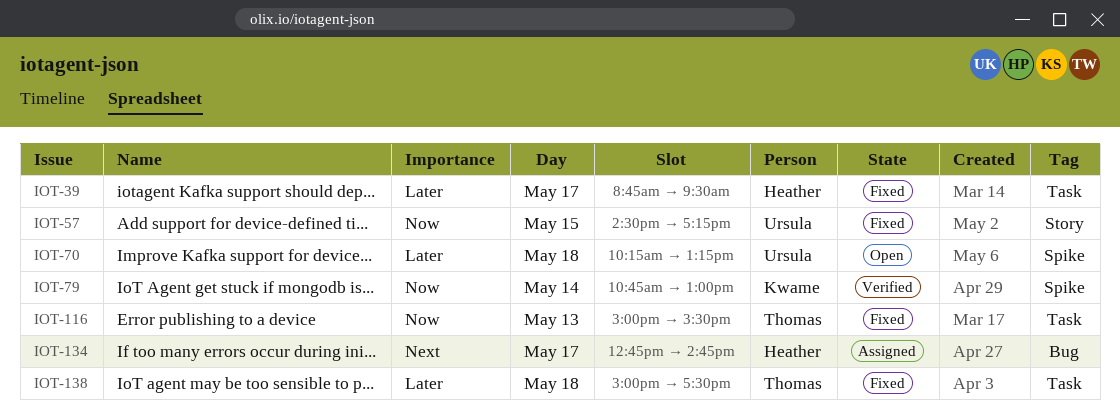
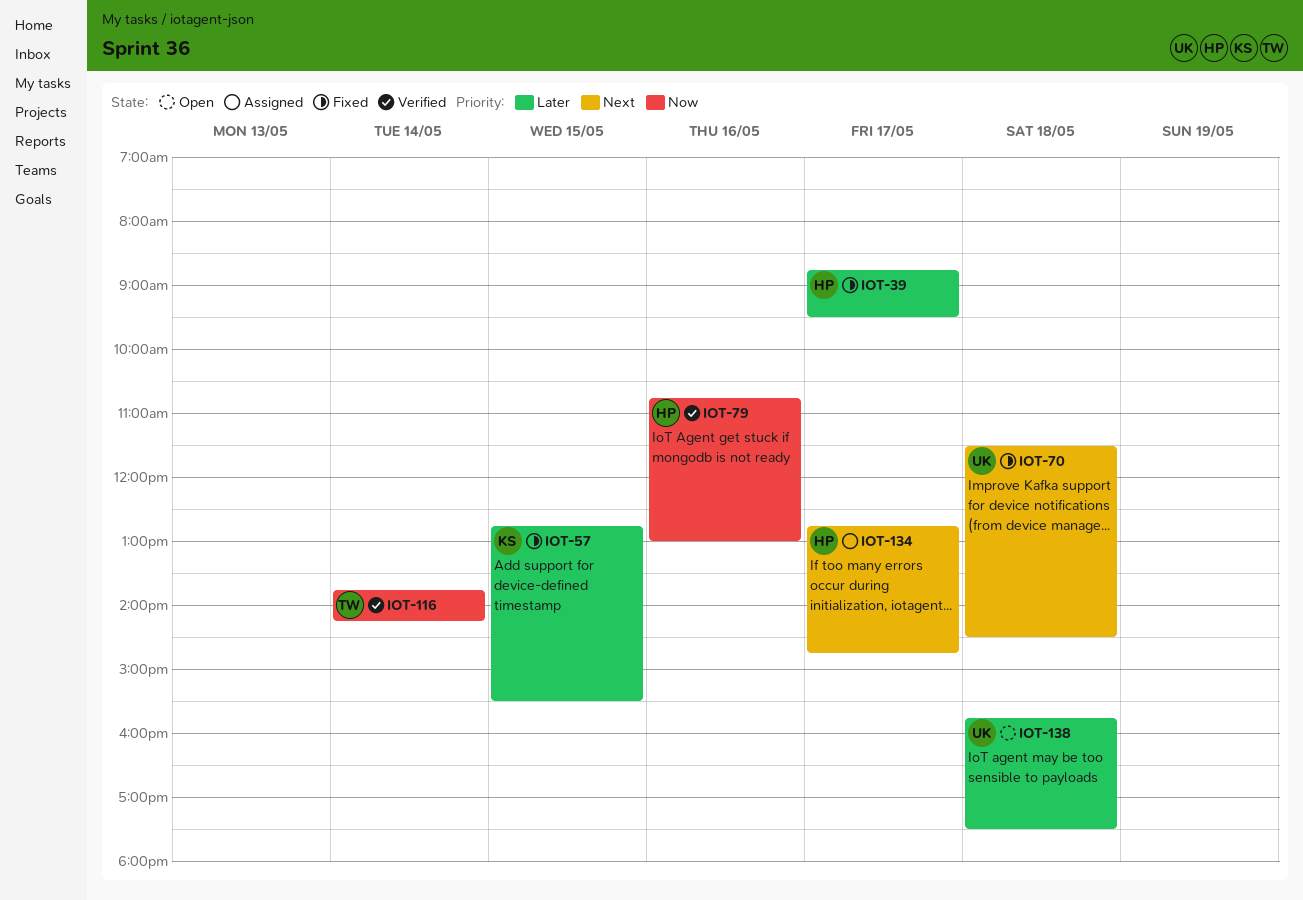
IOT-57, owner: Ursula -> Kwame
IOT-57, priority: Now -> Later
IOT-57, begins: 14:30 -> 12:45
IOT-57, ends: 17:15 -> 15:30
IOT-70, status: Open -> Fixed
IOT-70, priority: Later -> Next
IOT-70, begins: 10:15 -> 11:30
IOT-70, ends: 13:15 -> 14:30
IOT-79, owner: Kwame -> Heather
IOT-79, day: May 14 -> May 16
IOT-116, status: Fixed -> Verified
IOT-116, day: May 13 -> May 14
IOT-116, begins: 15:00 -> 13:45
IOT-116, ends: 15:30 -> 14:15
IOT-138, status: Fixed -> Open
IOT-138, owner: Thomas -> Ursula
IOT-138, begins: 15:00 -> 15:45

